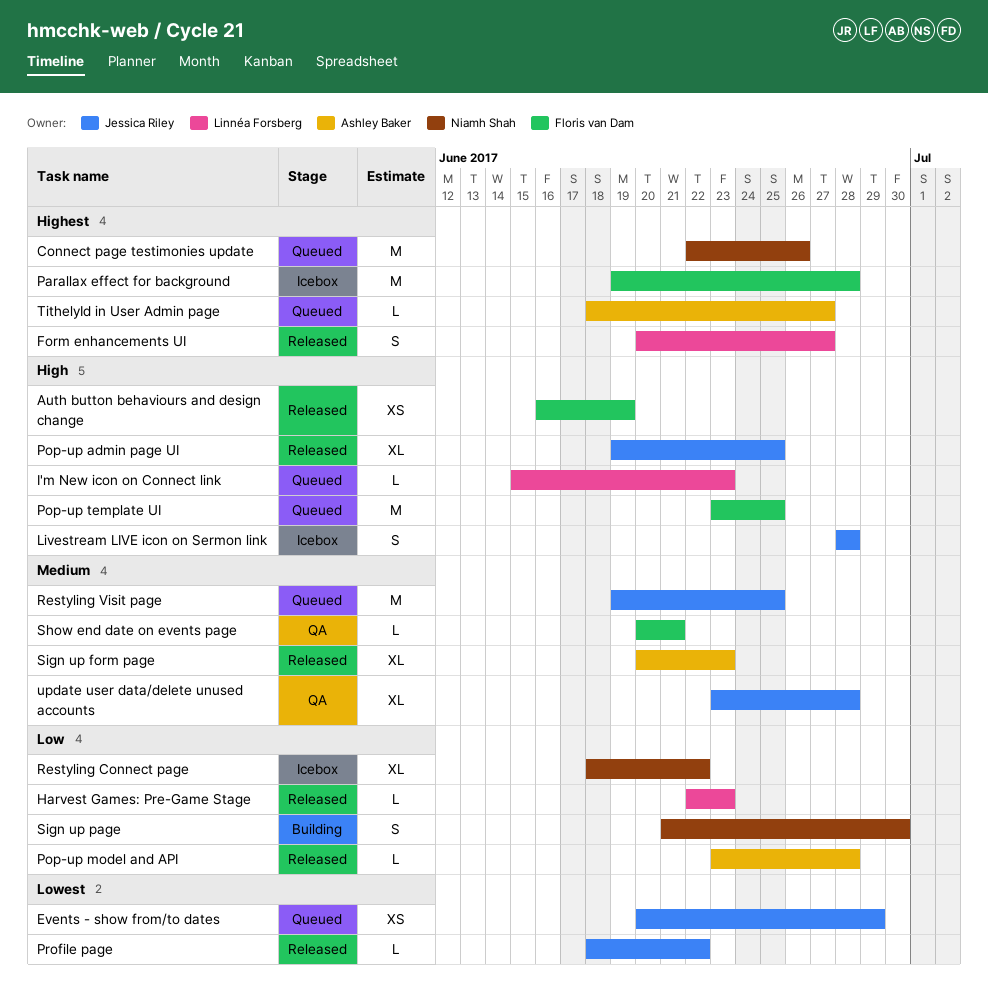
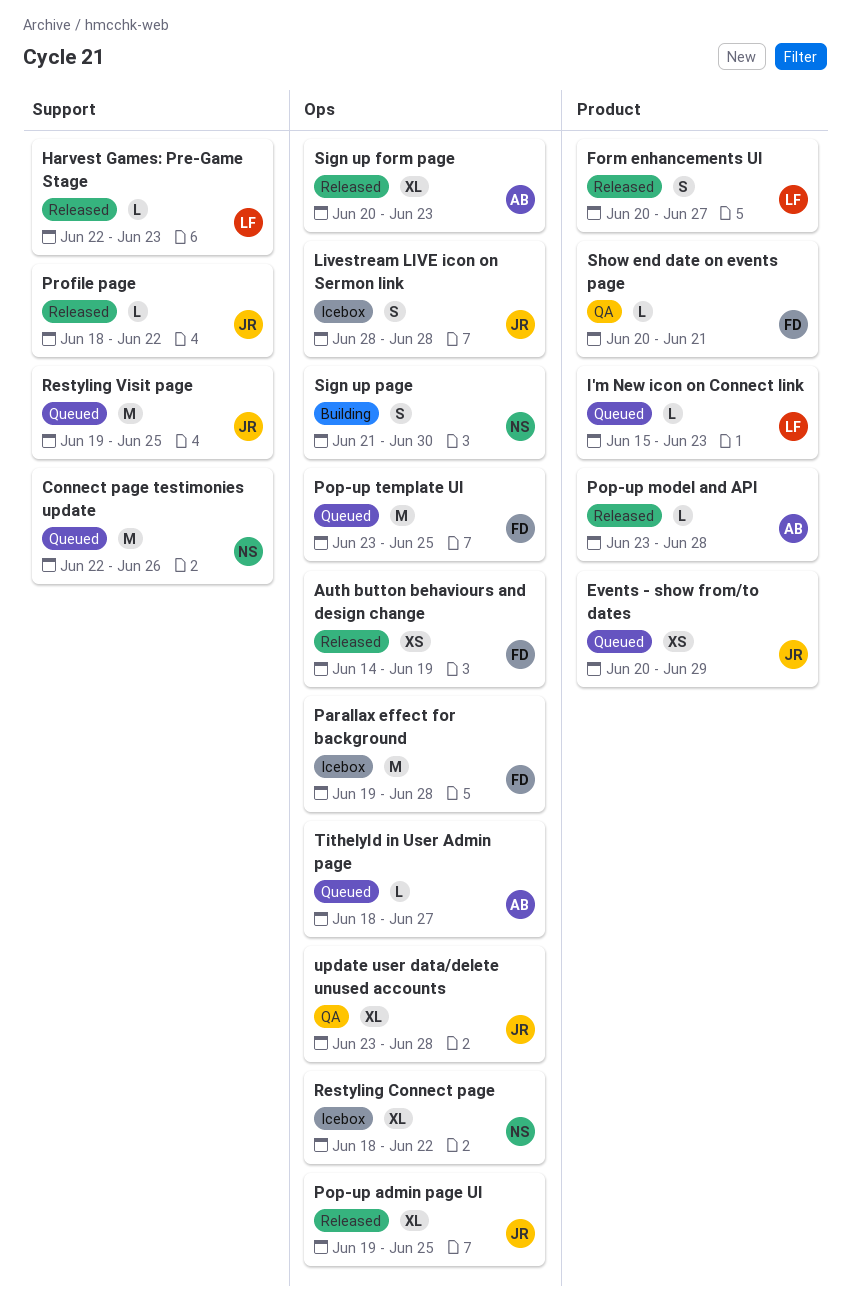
Auth button behaviours and design change, start: Jun 16 -> Jun 14

